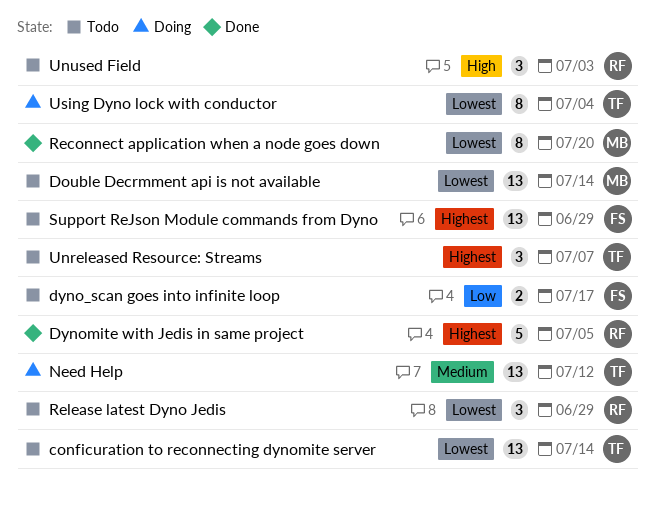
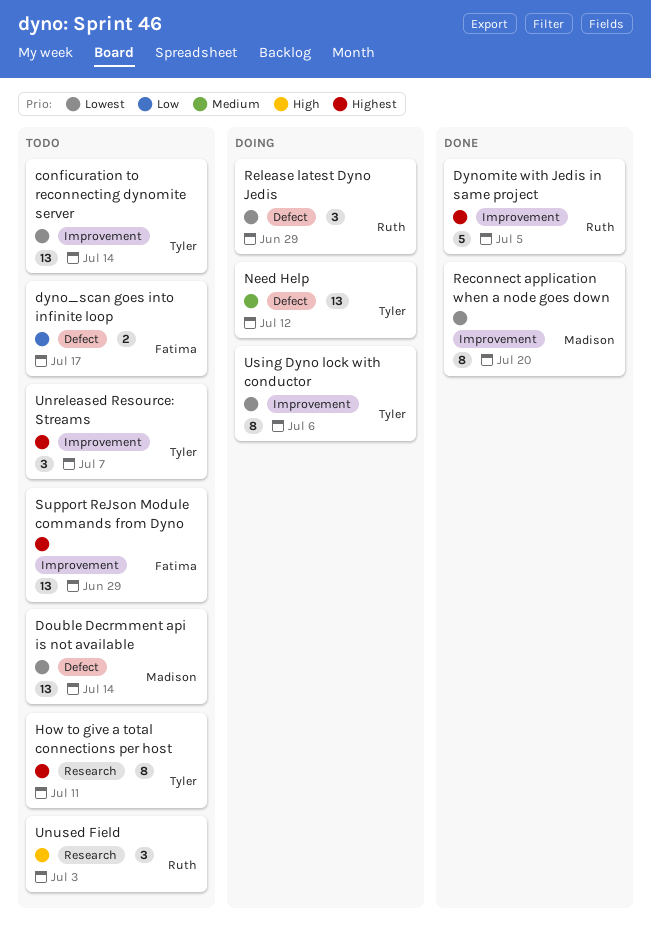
How to give a total connections per host: none -> present
Release latest Dyno Jedis, status: Todo -> Doing
Using Dyno lock with conductor, due: Jul 4 -> Jul 6

